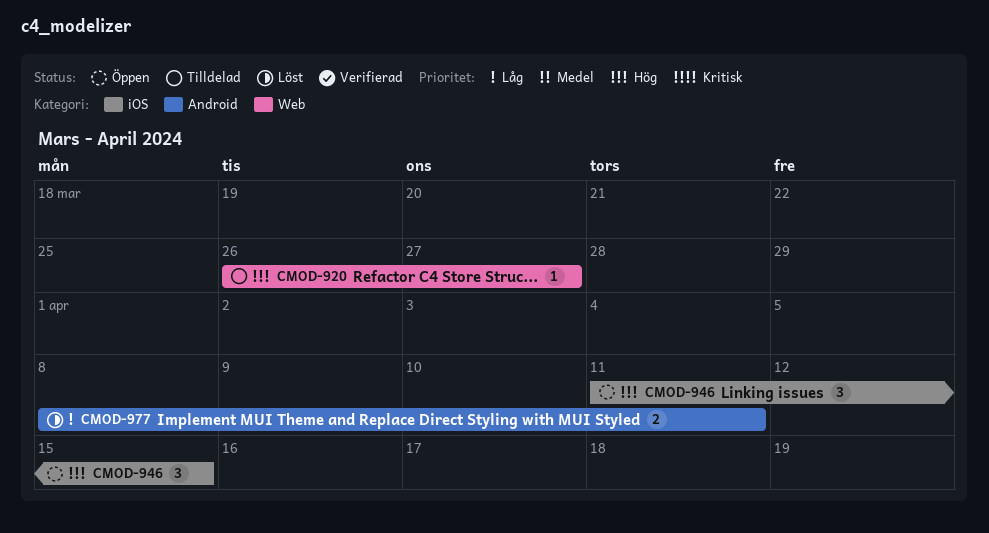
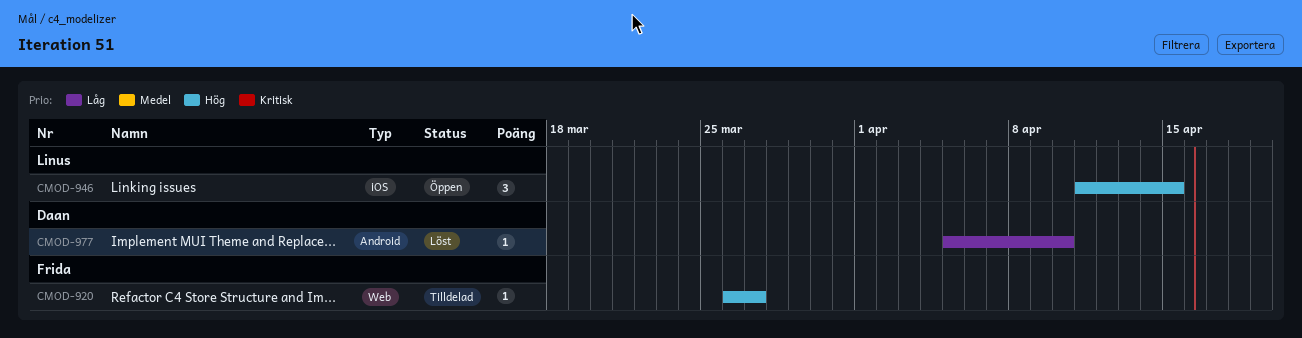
CMOD-977, estimate: 2 -> 1
CMOD-977, start: Apr 8 -> Apr 5
CMOD-977, due: Apr 11 -> Apr 10

